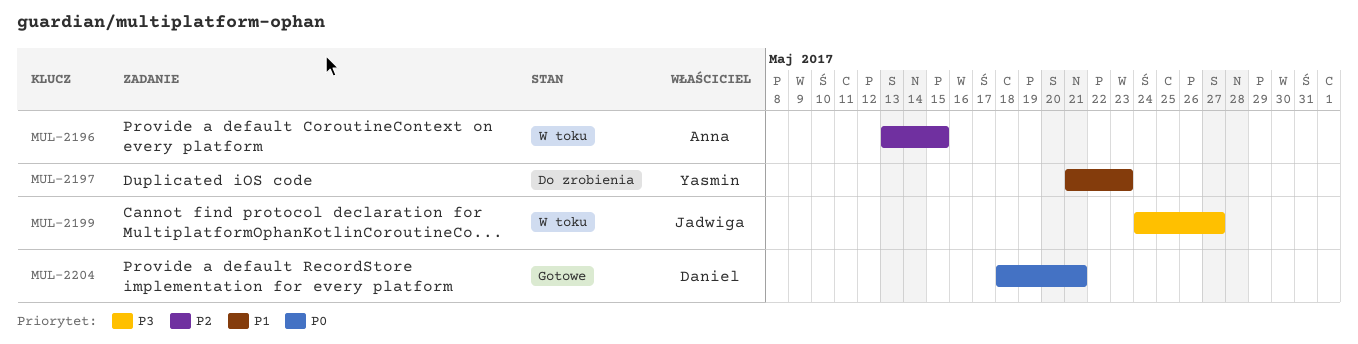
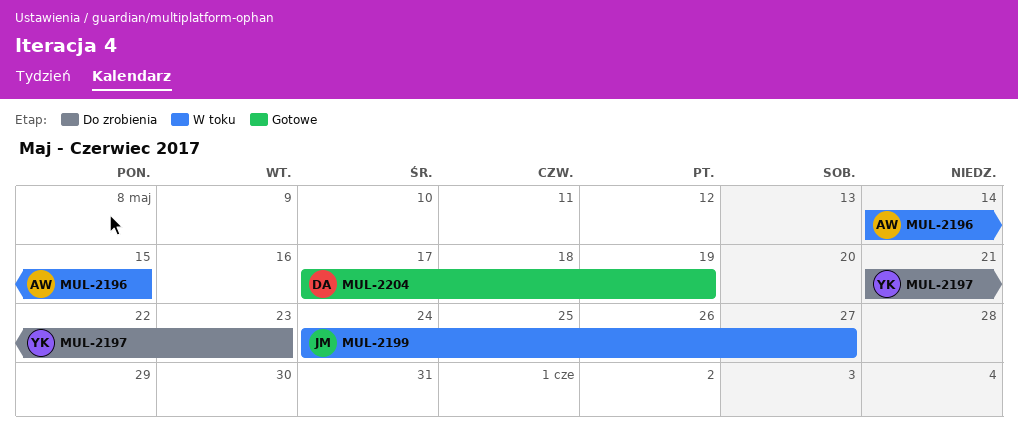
MUL-2196, start: May 13 -> May 14
MUL-2204, start: May 18 -> May 17
MUL-2204, due: May 21 -> May 19

